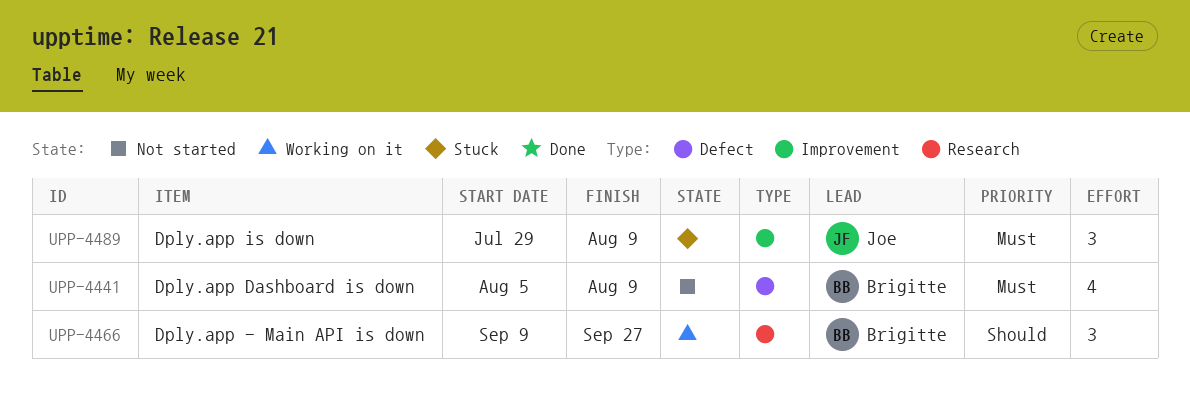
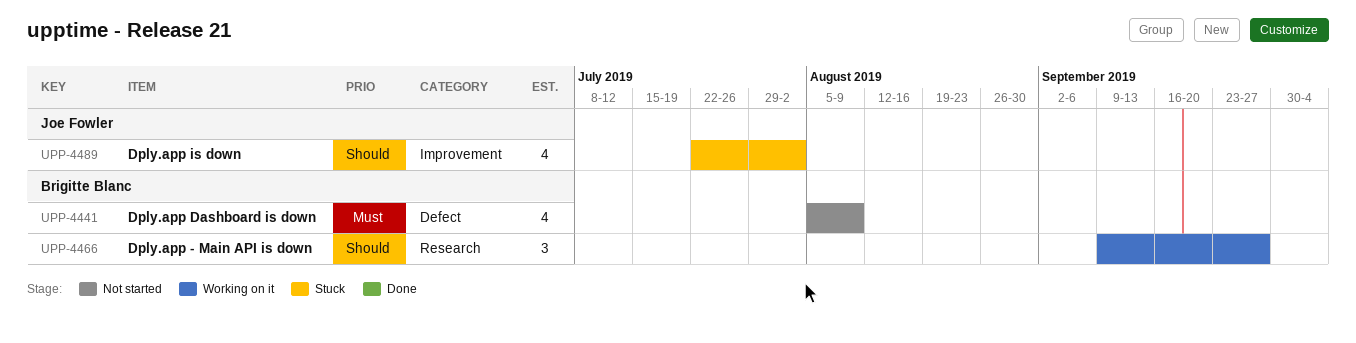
UPP-4489, priority: Must -> Should
UPP-4489, estimate: 3 -> 4
UPP-4489, start: Jul 29 -> Jul 22
UPP-4489, due: Aug 9 -> Aug 2

